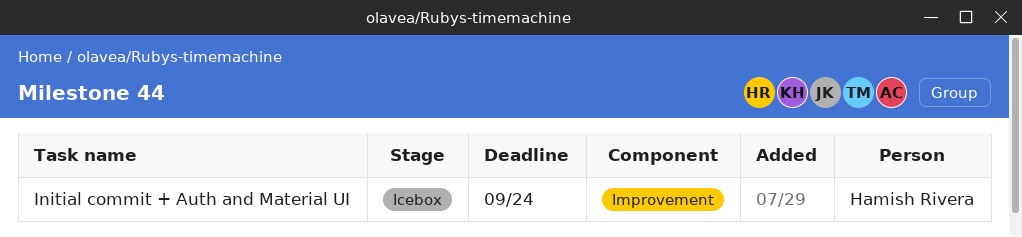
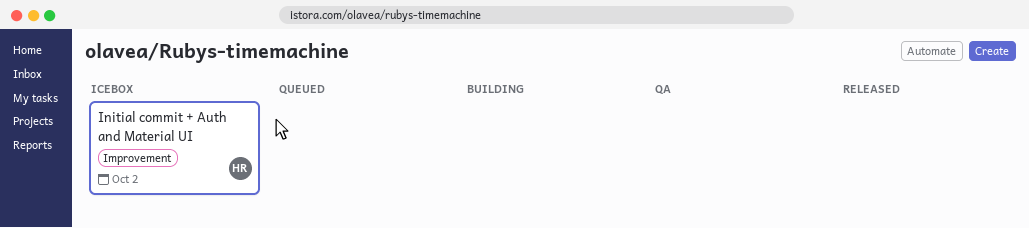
Initial commit + Auth and Material UI, due: Sep 24 -> Oct 2

